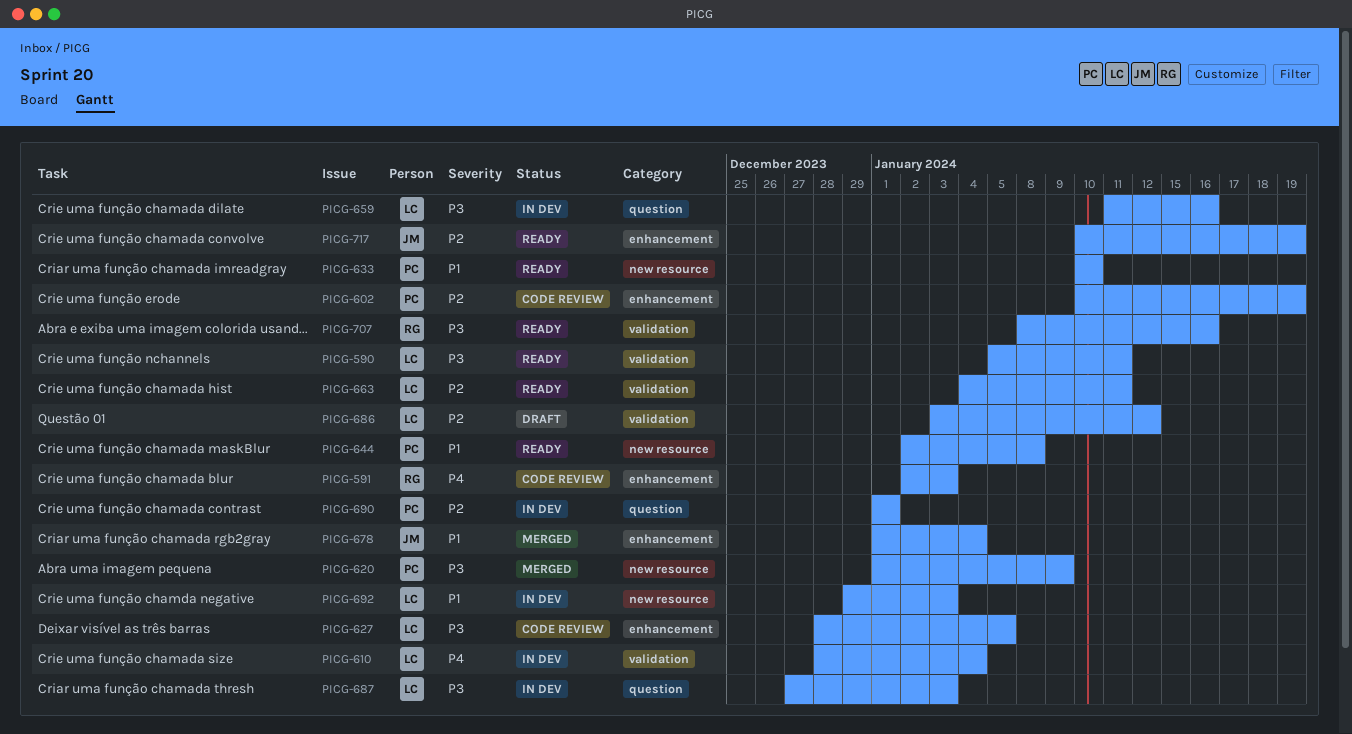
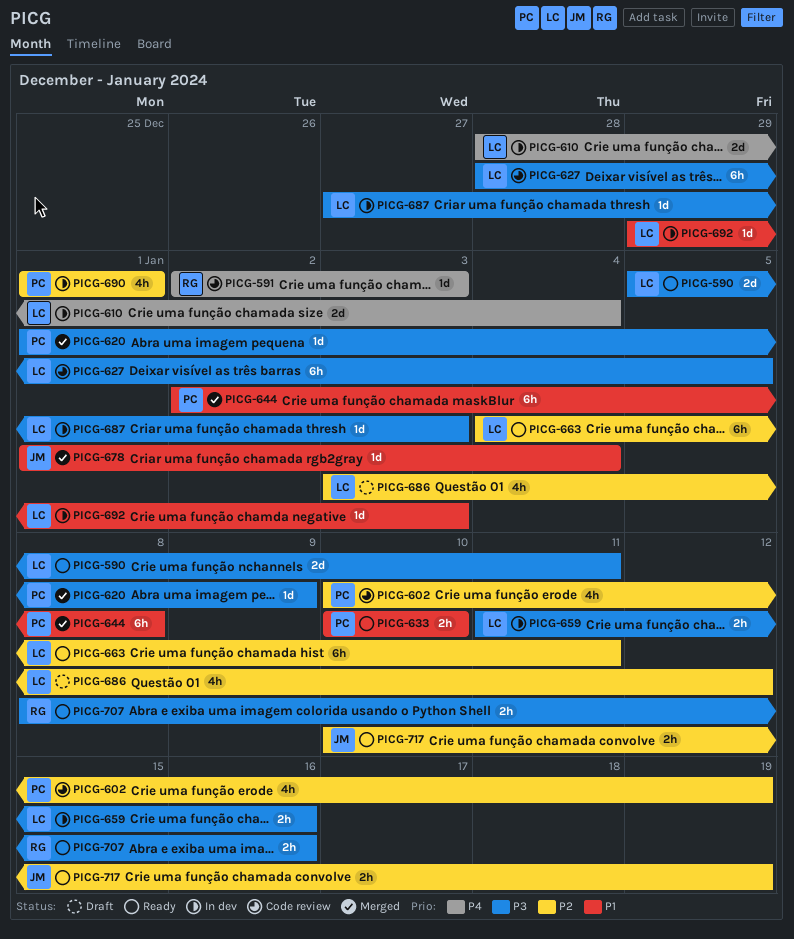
PICG-644, status: Ready -> Merged

